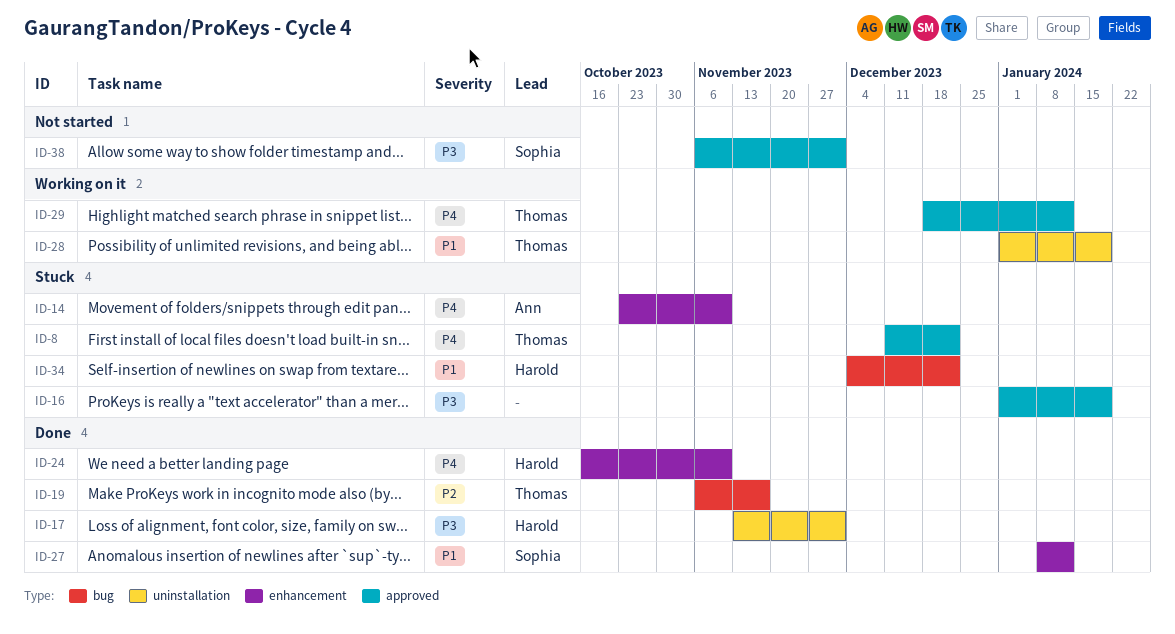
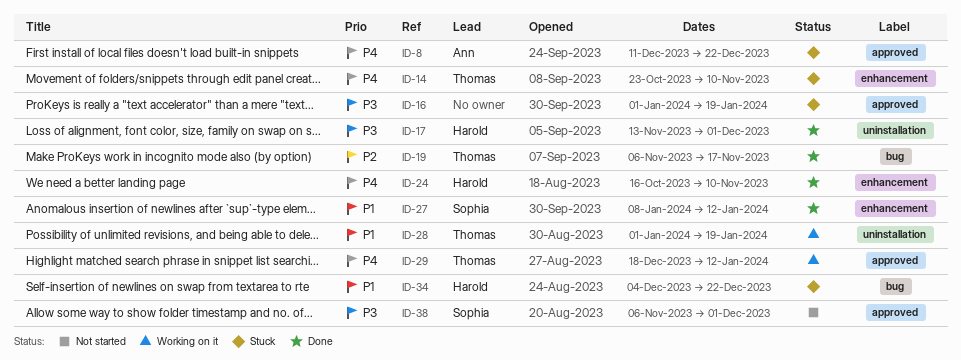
ID-8, owner: Thomas -> Ann
ID-14, owner: Ann -> Thomas

